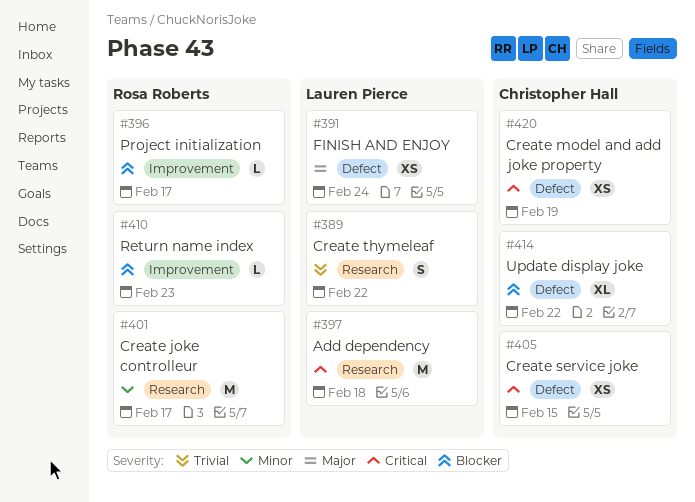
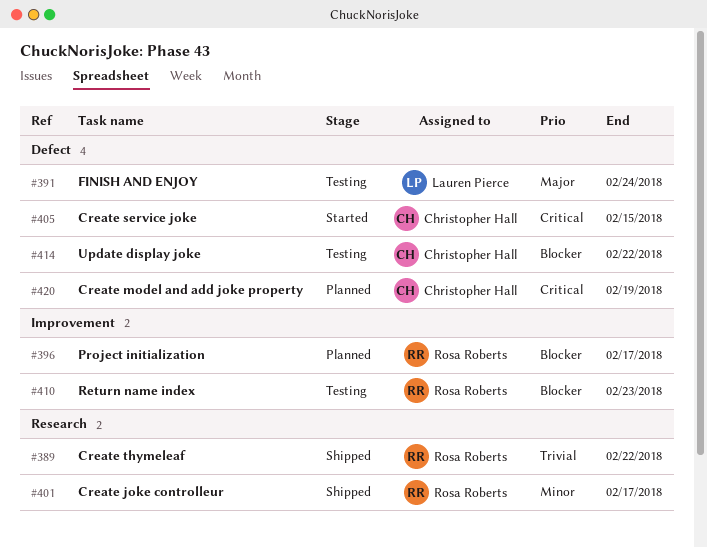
#389, owner: Lauren Pierce -> Rosa Roberts
#397: present -> none

